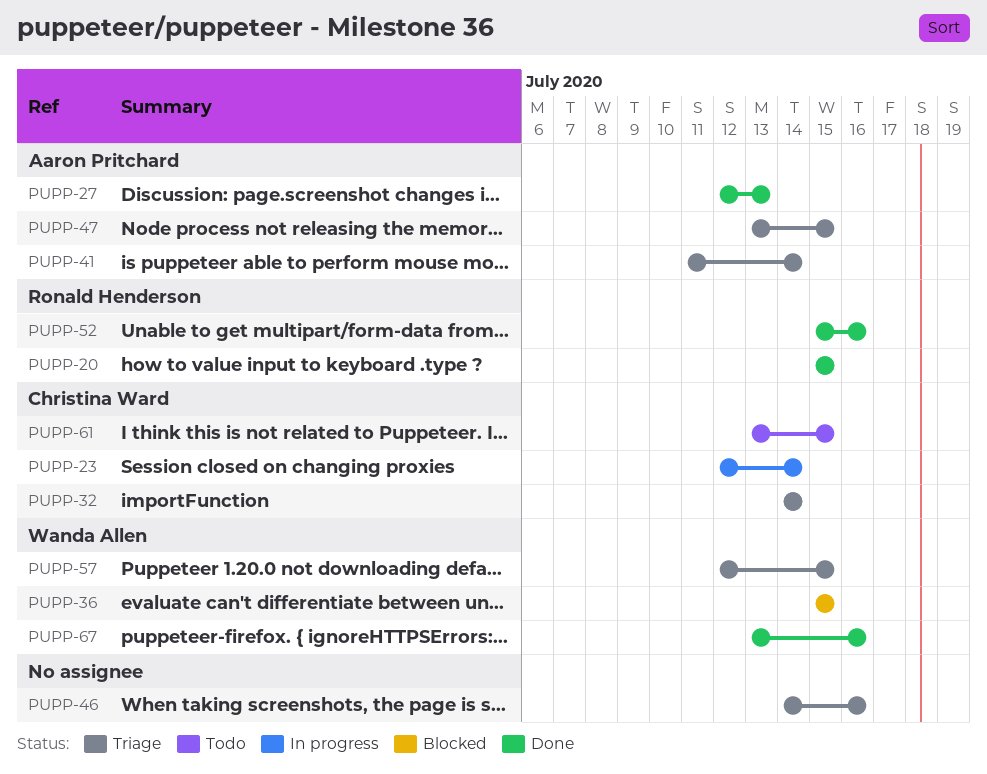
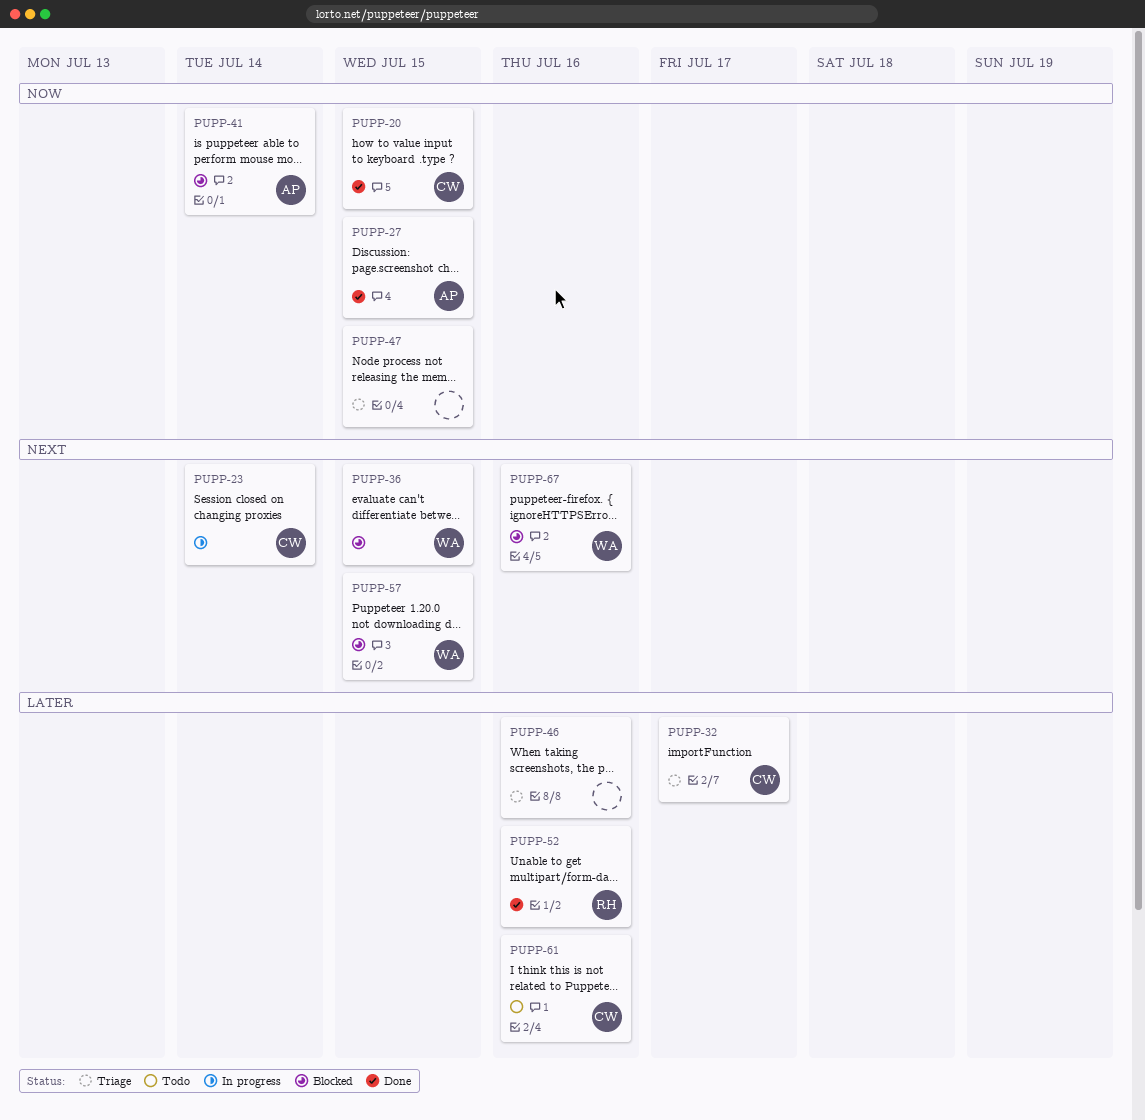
PUPP-20, owner: Ronald Henderson -> Christina Ward
PUPP-27, due: Jul 13 -> Jul 15
PUPP-32, due: Jul 14 -> Jul 17
PUPP-41, status: Triage -> Blocked
PUPP-47, owner: Aaron Pritchard -> none
PUPP-57, status: Triage -> Blocked
PUPP-61, due: Jul 15 -> Jul 16
PUPP-67, status: Done -> Blocked

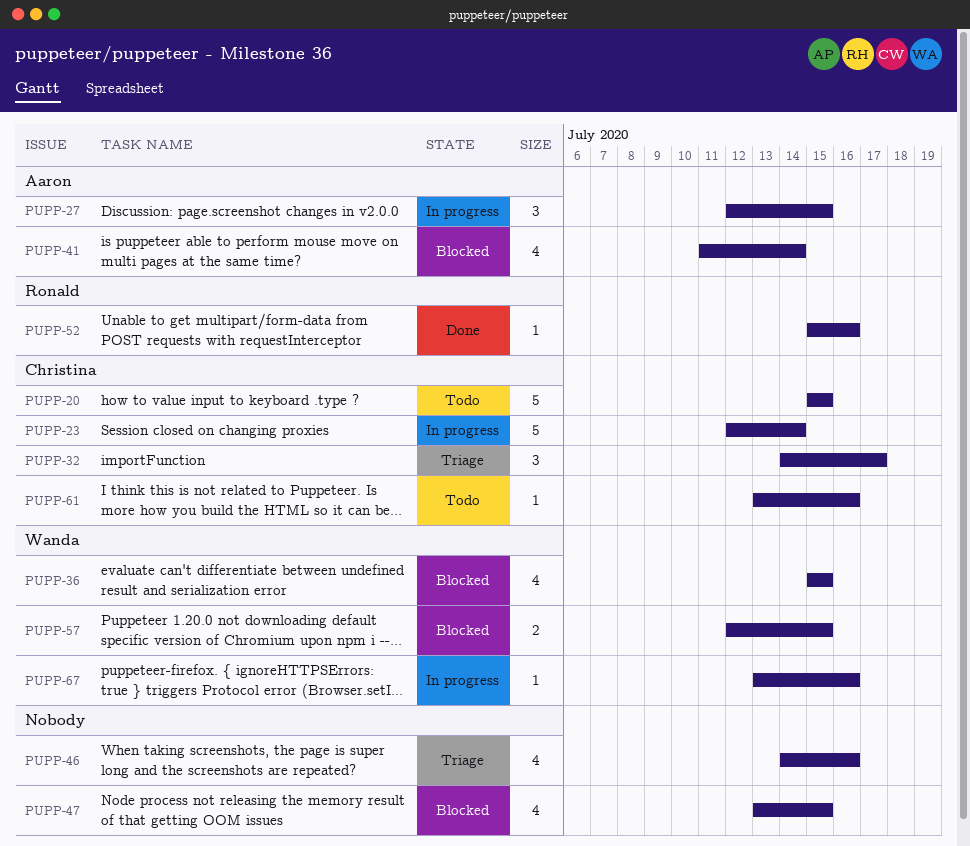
PUPP-20, status: Done -> Todo
PUPP-27, status: Done -> In progress
PUPP-47, status: Triage -> Blocked
PUPP-67, status: Blocked -> In progress

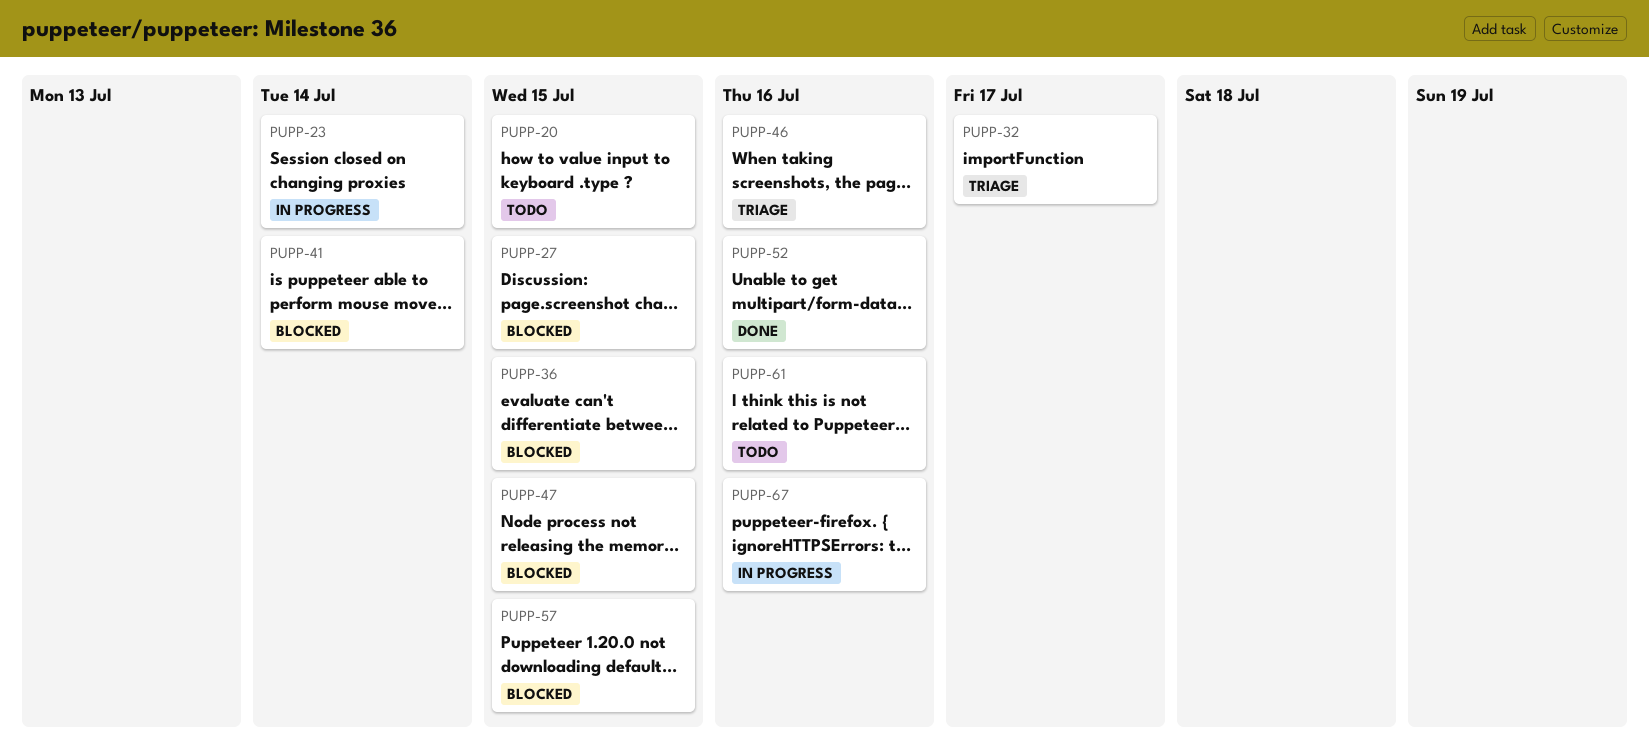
PUPP-27, status: In progress -> Blocked

